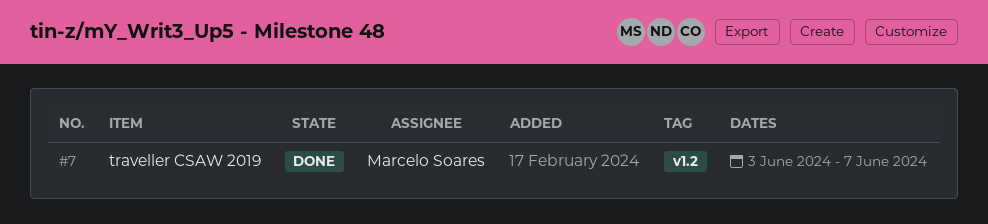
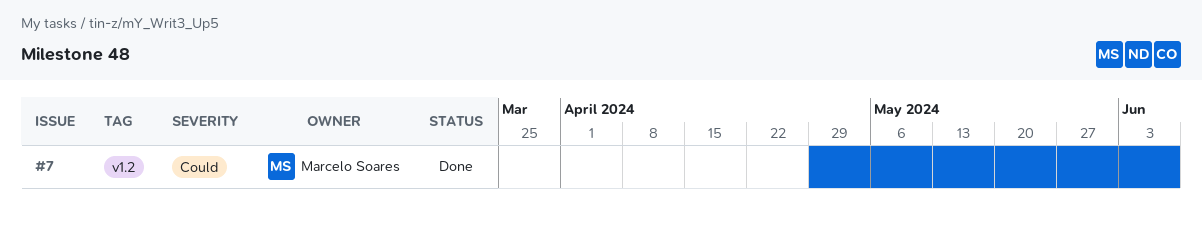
#7, start: Jun 3 -> Apr 29

